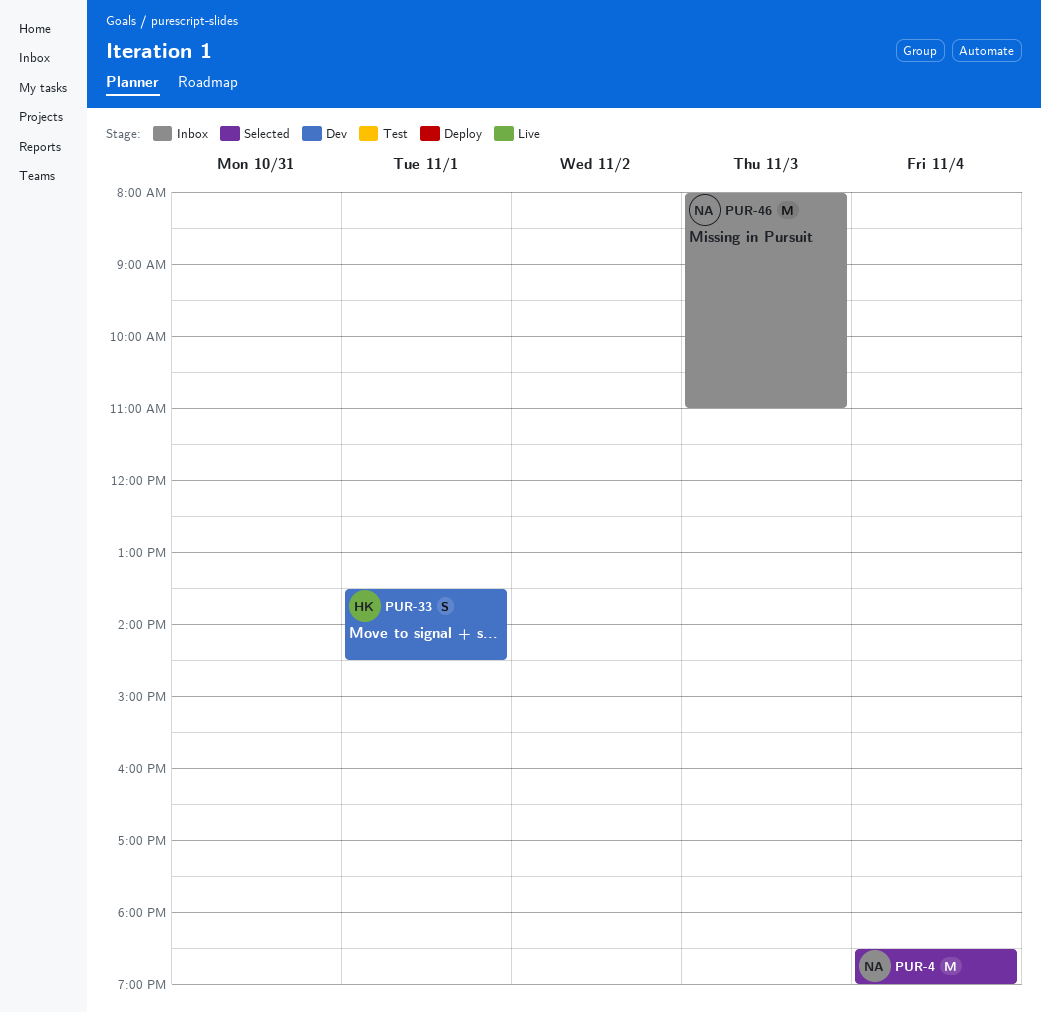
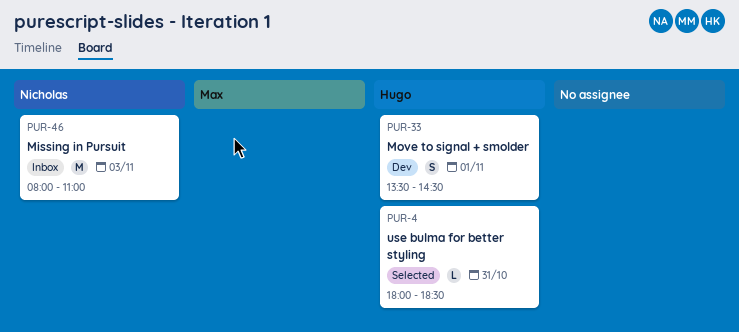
PUR-4, owner: Nicholas -> Hugo
PUR-4, estimate: M -> L
PUR-4, day: Nov 4 -> Oct 31
PUR-4, begins: 18:30 -> 18:00
PUR-4, ends: 19:00 -> 18:30

